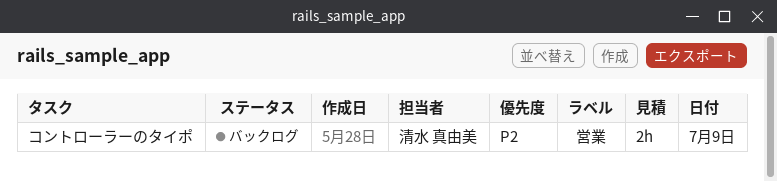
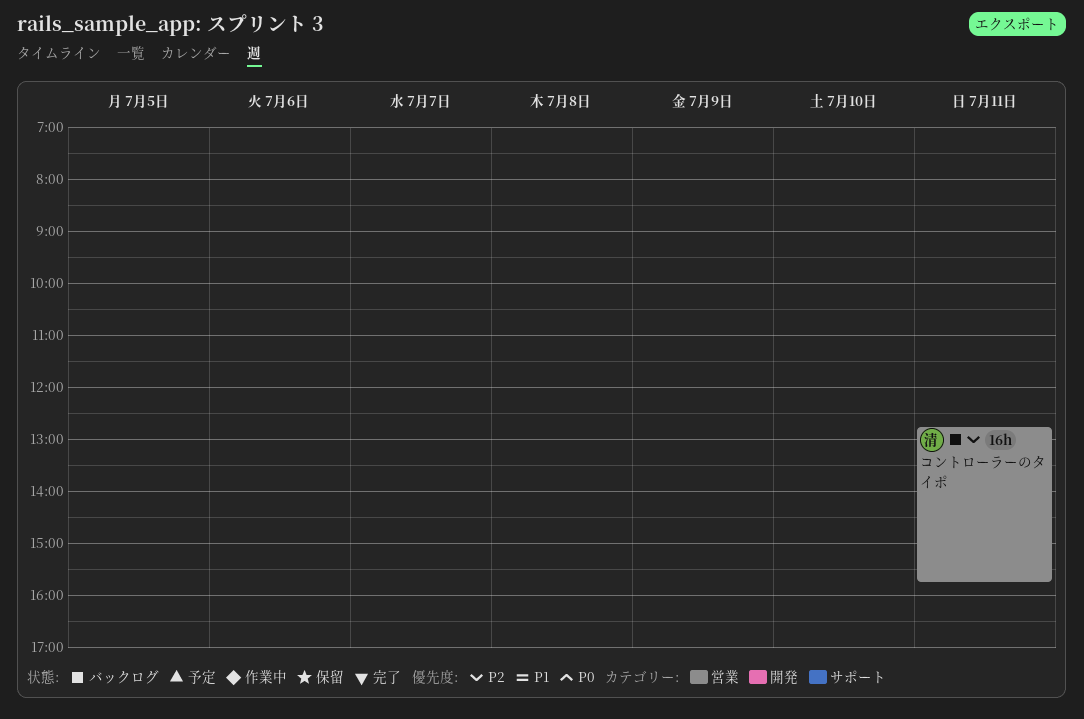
コントローラーのタイポ, estimate: 2h -> 16h
コントローラーのタイポ, day: Jul 9 -> Jul 11

